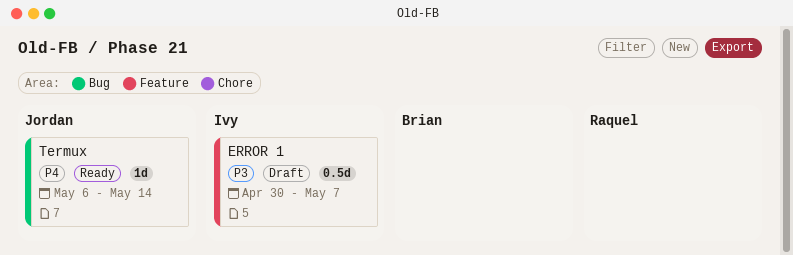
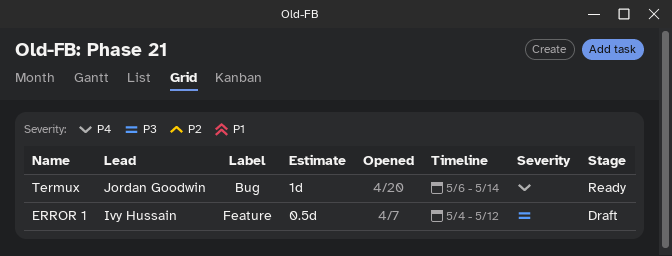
ERROR 1, start: Apr 30 -> May 4
ERROR 1, due: May 7 -> May 12

